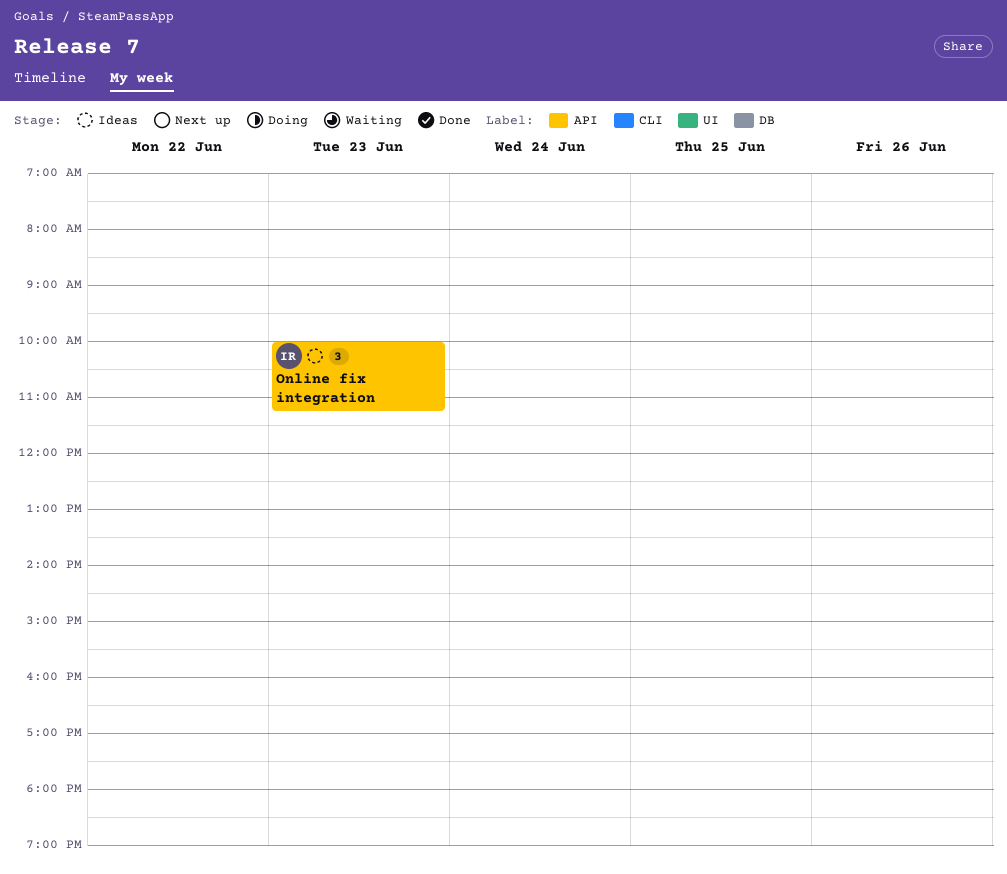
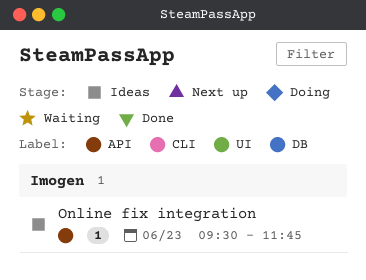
Online fix integration, estimate: 3 -> 1
Online fix integration, begins: 10:00 -> 09:30
Online fix integration, ends: 11:15 -> 11:45

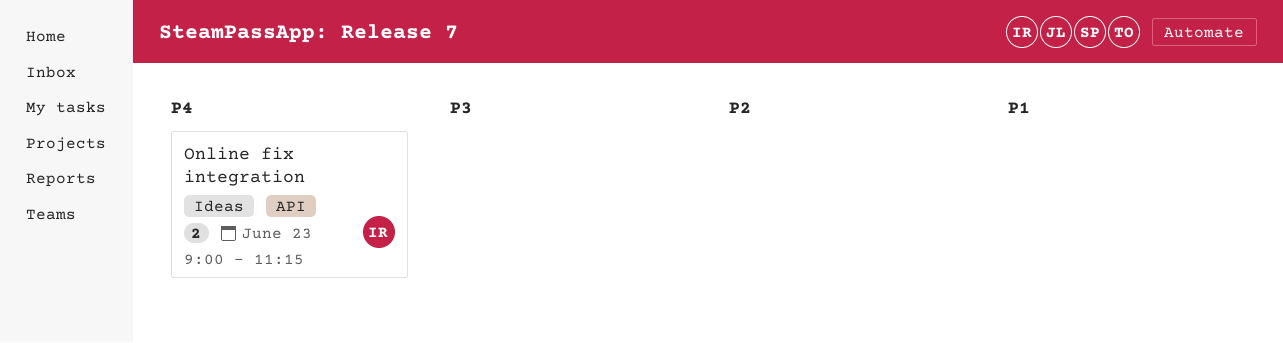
Online fix integration, estimate: 1 -> 2
Online fix integration, begins: 09:30 -> 09:00
Online fix integration, ends: 11:45 -> 11:15

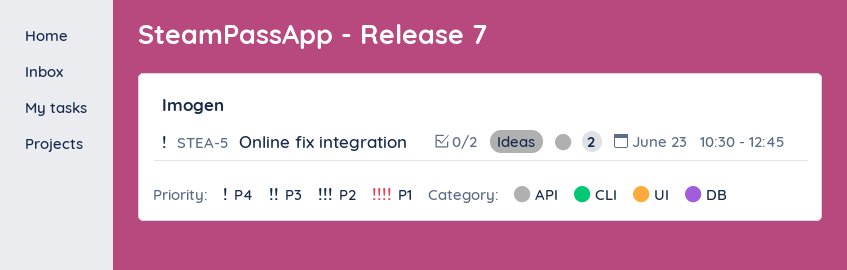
Online fix integration, begins: 09:00 -> 10:30
Online fix integration, ends: 11:15 -> 12:45

